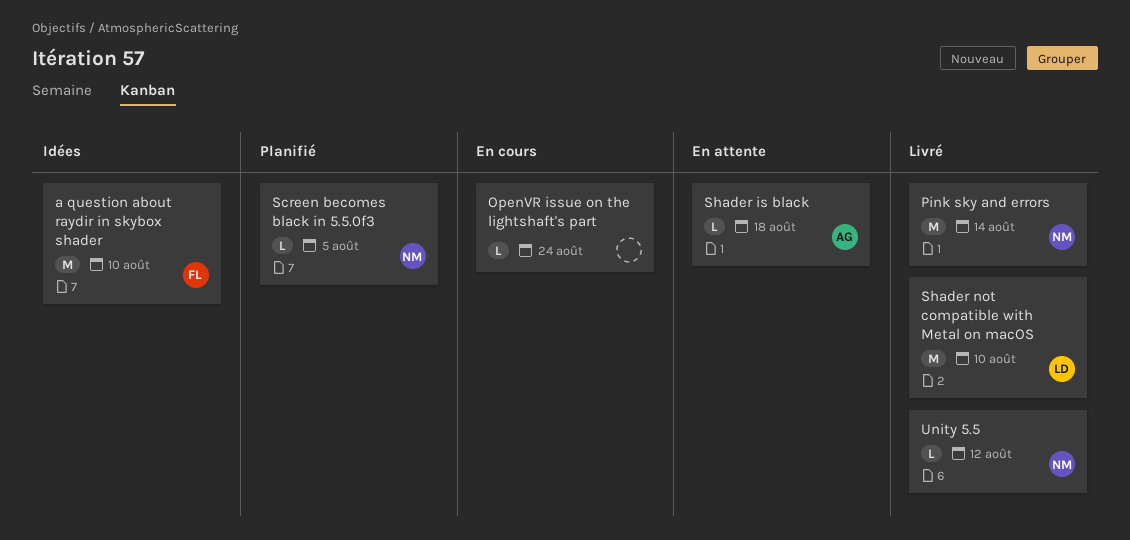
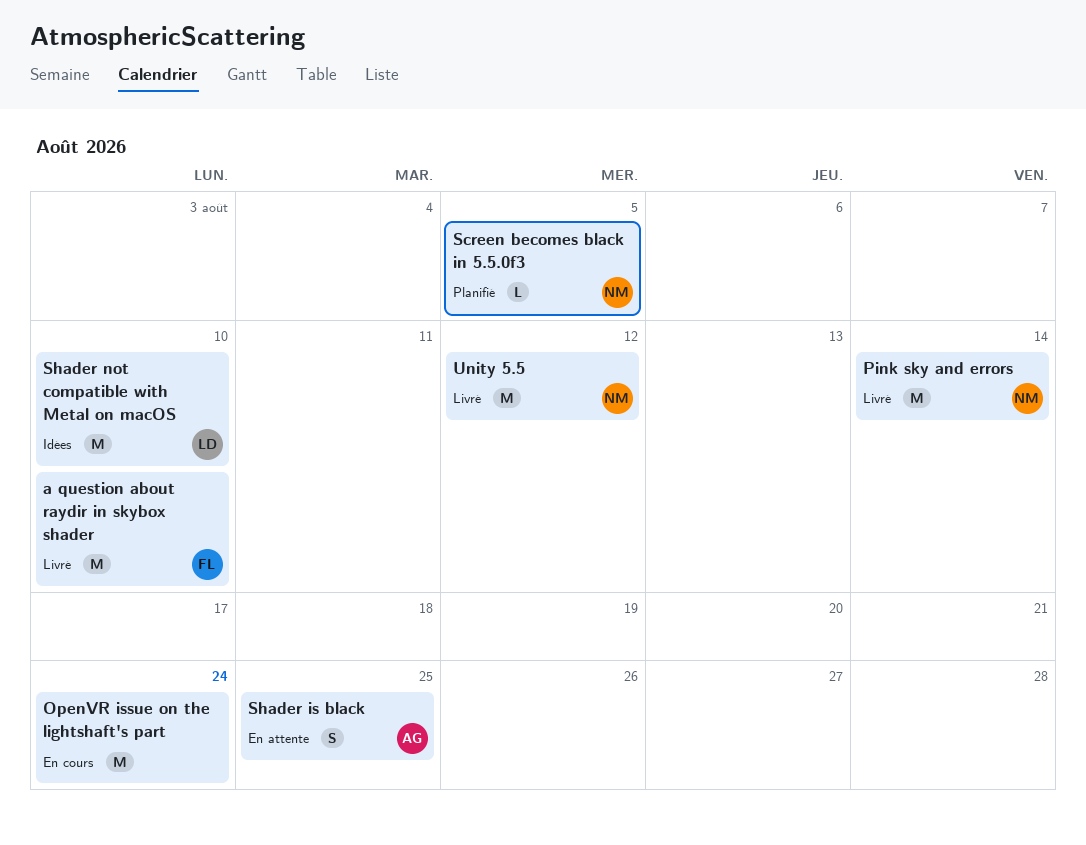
a question about raydir in skybox shader, status: Idées -> Livré
OpenVR issue on the lightshaft's part, estimate: L -> M
Shader is black, estimate: L -> S
Shader is black, due: Aug 18 -> Aug 25
Shader not compatible with Metal on macOS, status: Livré -> Idées
Unity 5.5, estimate: L -> M

